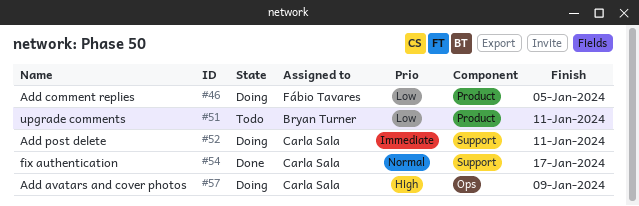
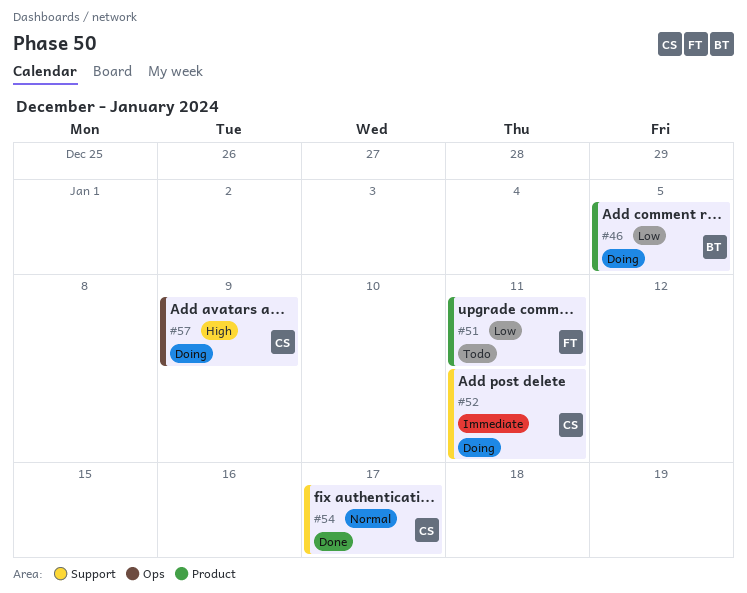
#46, owner: Fábio Tavares -> Bryan Turner
#51, owner: Bryan Turner -> Fábio Tavares

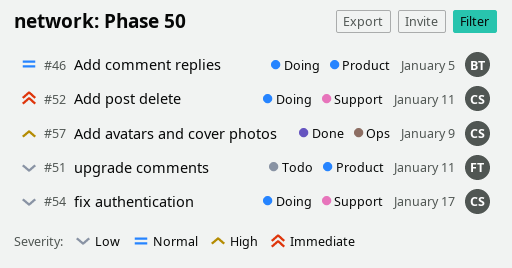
#46, priority: Low -> Normal
#54, status: Done -> Doing
#54, priority: Normal -> Low
#57, status: Doing -> Done

